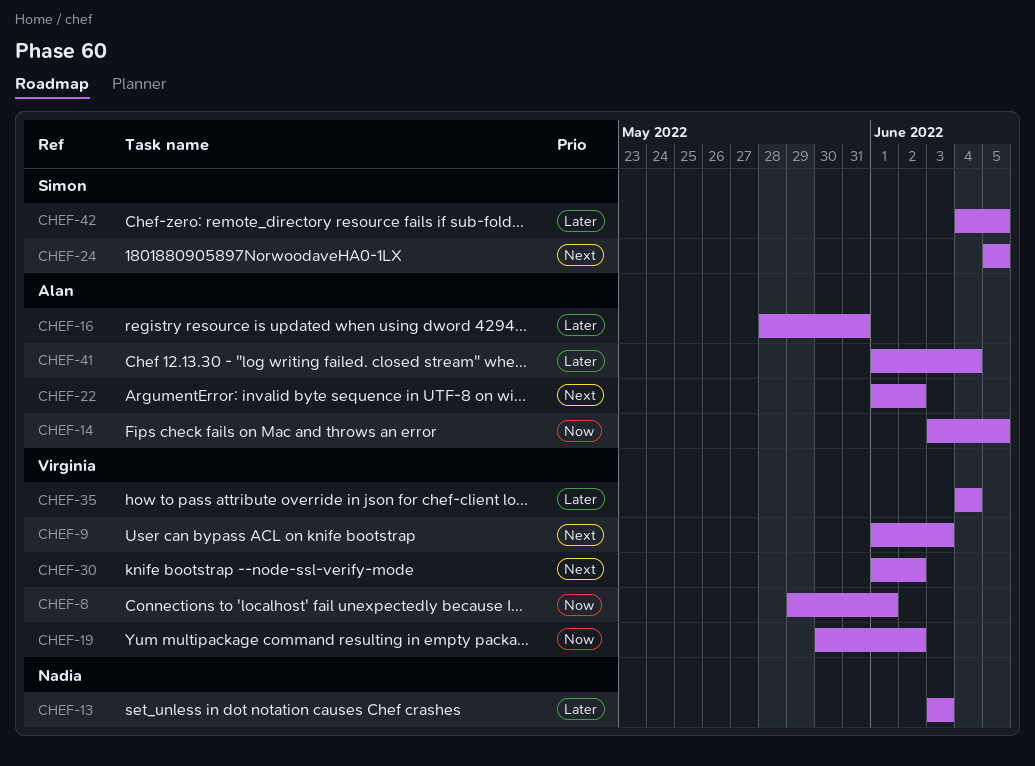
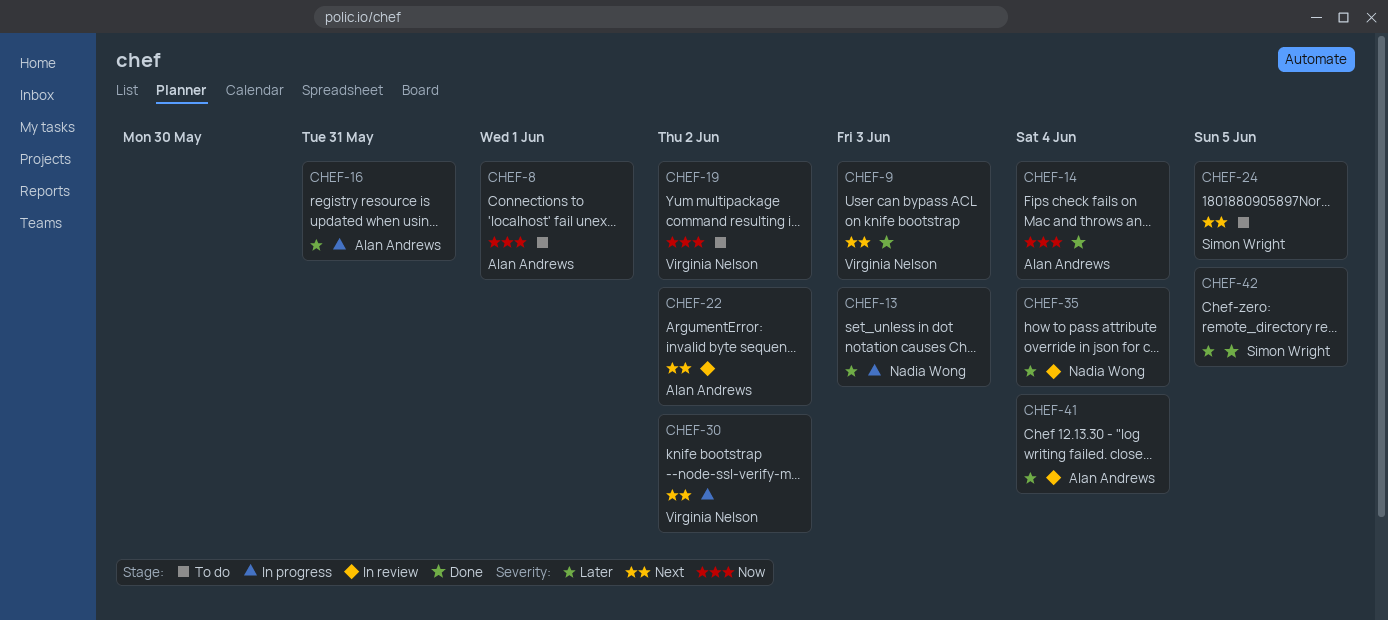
CHEF-8, owner: Virginia Nelson -> Alan Andrews
CHEF-14, due: Jun 5 -> Jun 4
CHEF-35, owner: Virginia Nelson -> Nadia Wong

